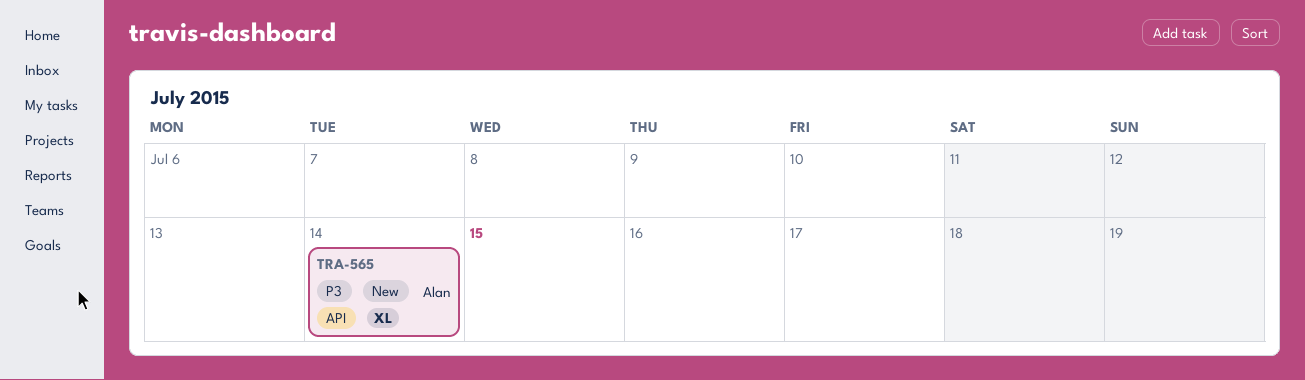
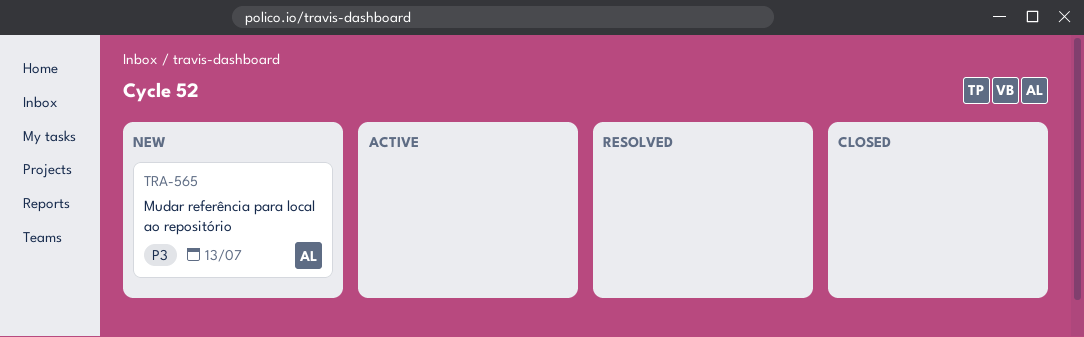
TRA-565, due: Jul 14 -> Jul 13

